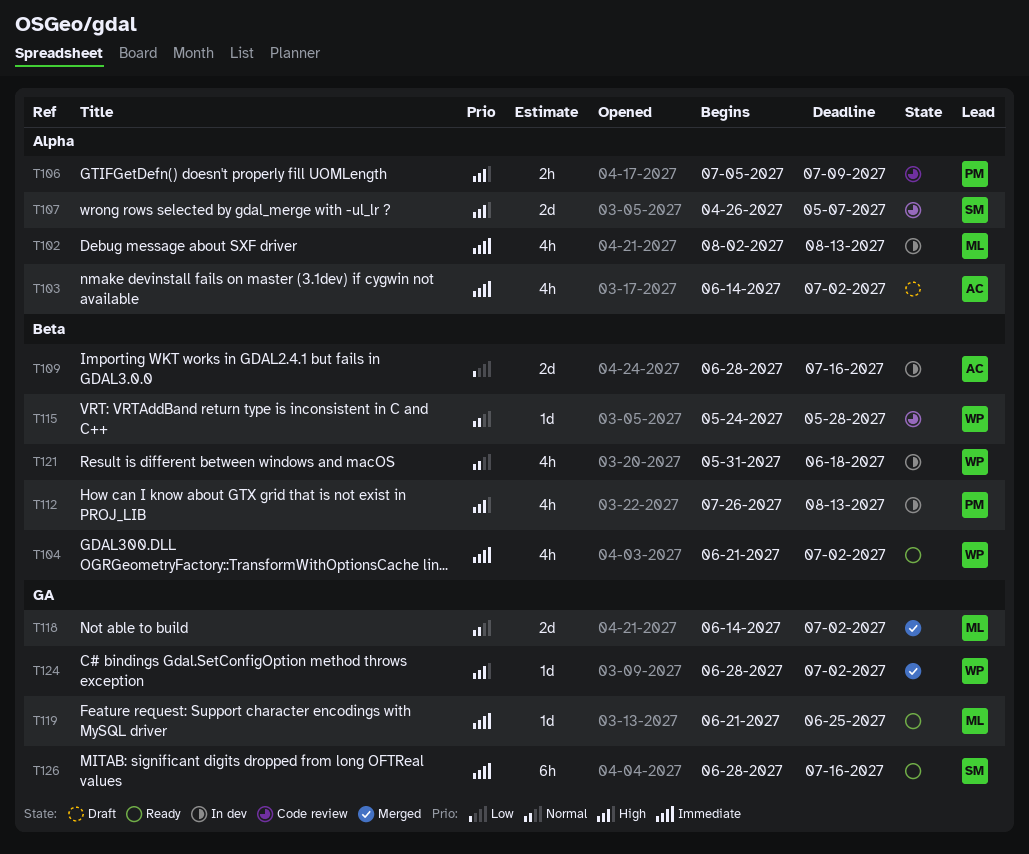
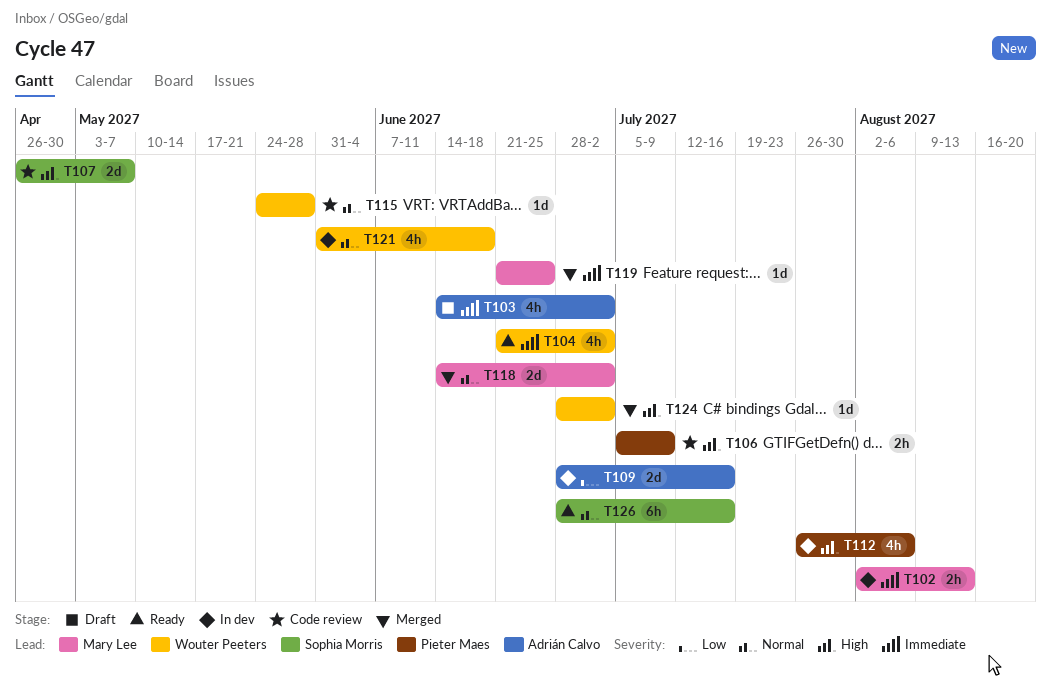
T102, estimate: 4h -> 2h
T112, due: Aug 13 -> Aug 6
T119, status: Ready -> Merged
T126, priority: Immediate -> Normal

